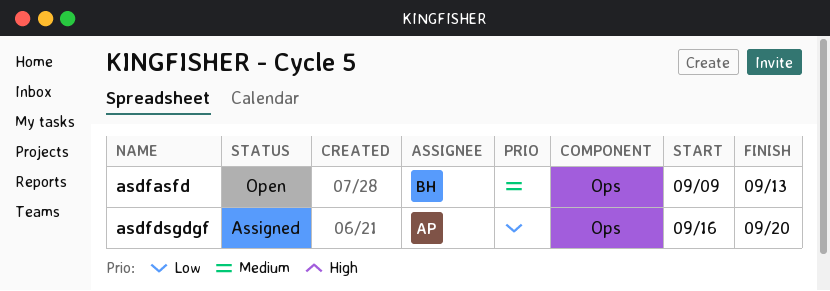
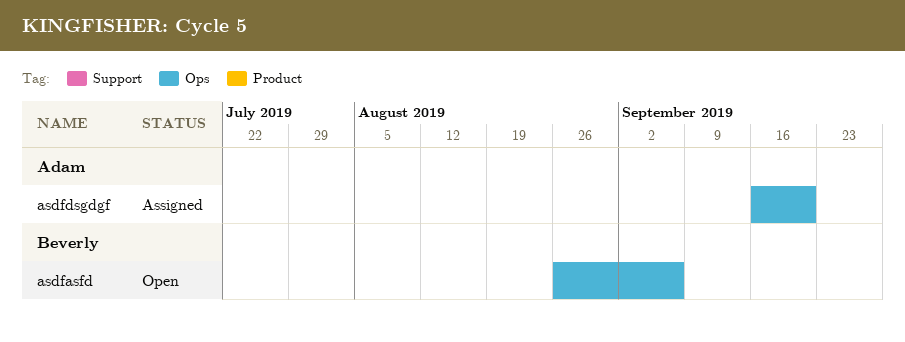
asdfasfd, start: Sep 9 -> Aug 26
asdfasfd, due: Sep 13 -> Sep 6

